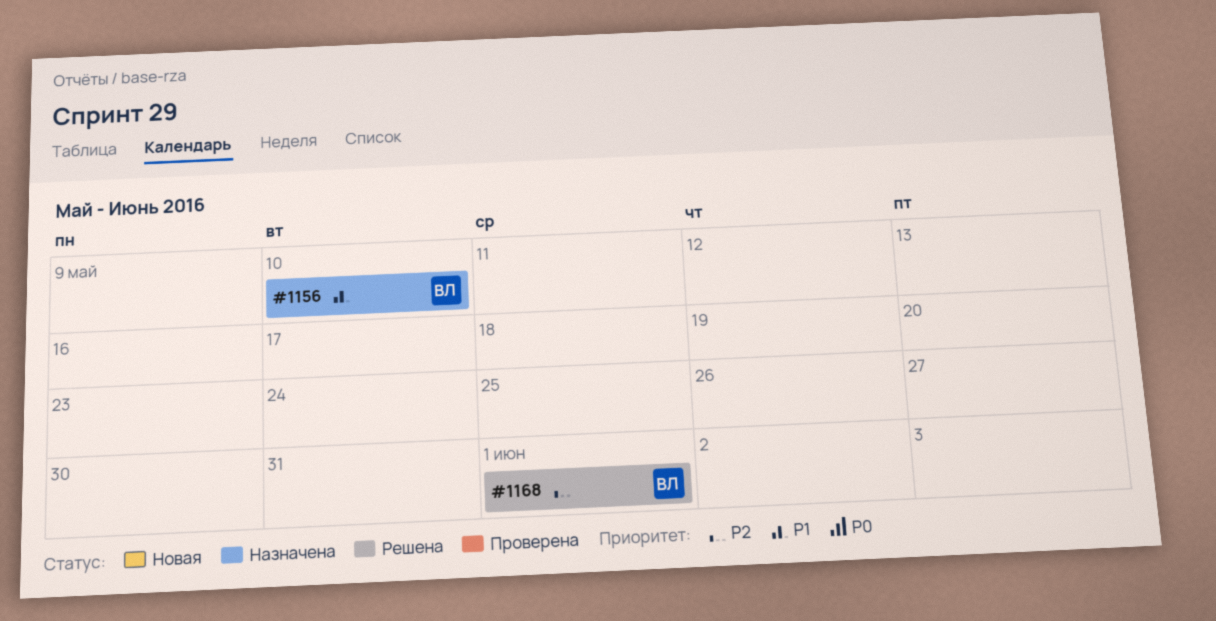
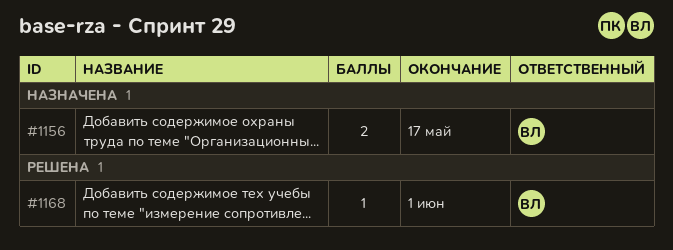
#1156, due: May 10 -> May 17

